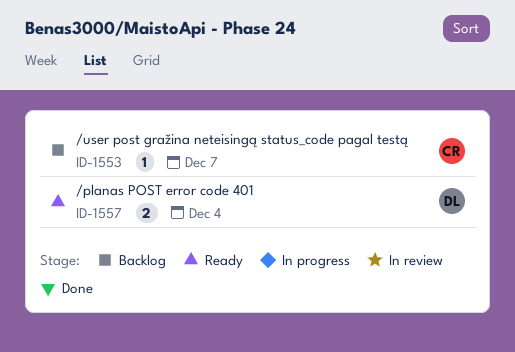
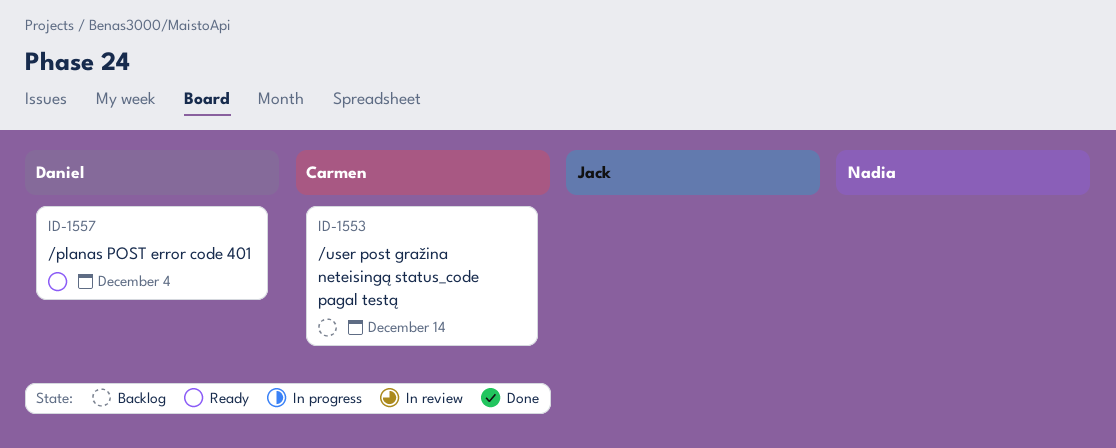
ID-1553, due: Dec 7 -> Dec 14

